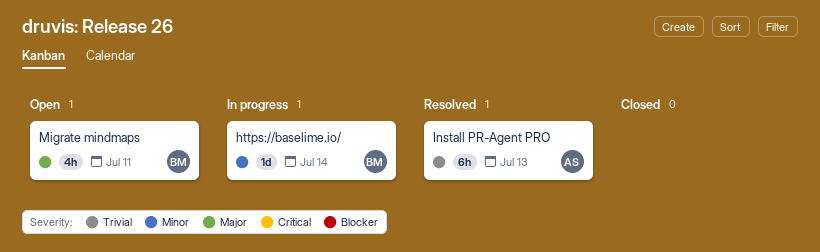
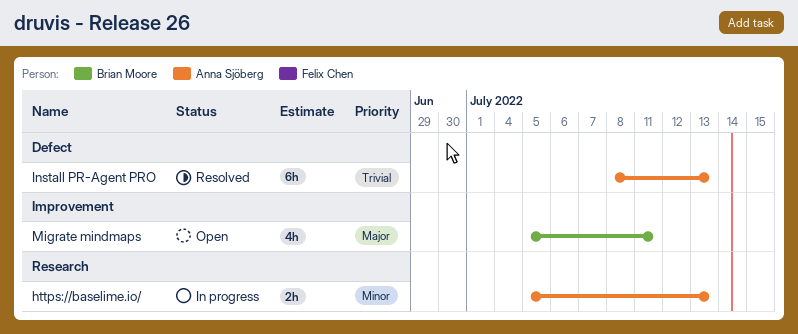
https://baselime.io/, owner: Brian Moore -> Anna Sjöberg
https://baselime.io/, estimate: 1d -> 2h
https://baselime.io/, due: Jul 14 -> Jul 13

